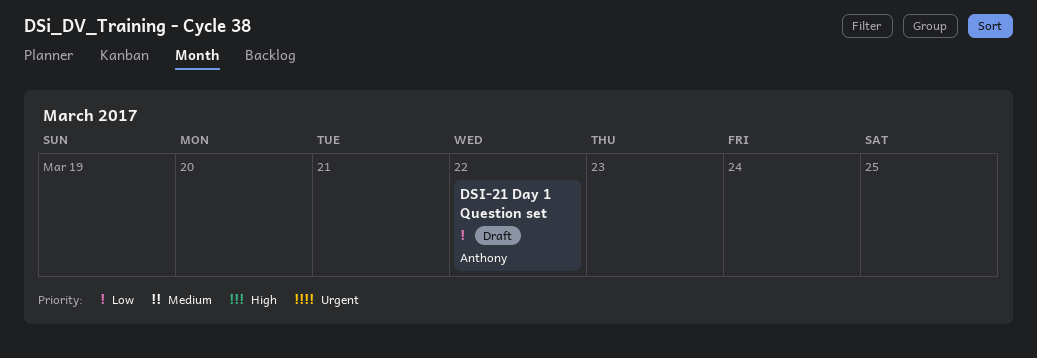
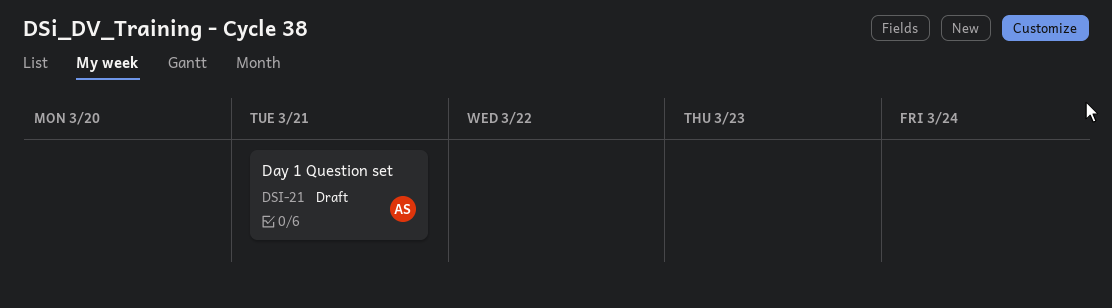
DSI-21, due: Mar 22 -> Mar 21

